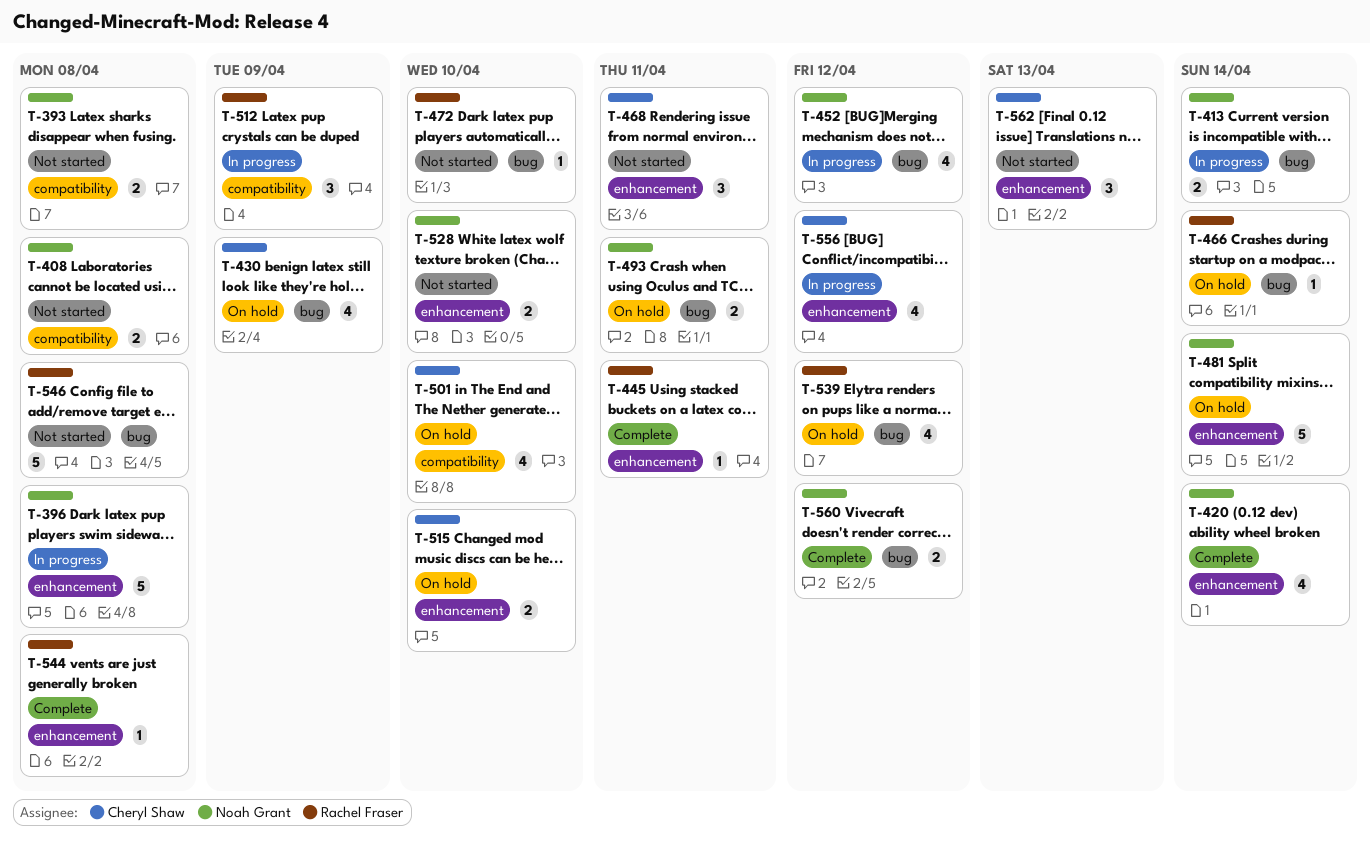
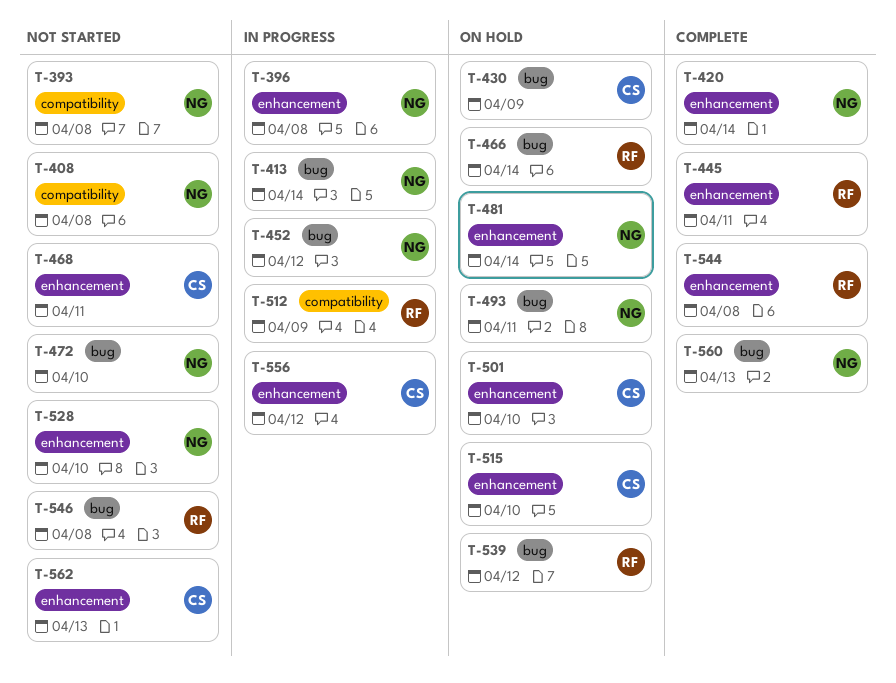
T-472, owner: Rachel Fraser -> Noah Grant
T-501, label: compatibility -> enhancement
T-560, due: Apr 12 -> Apr 13

